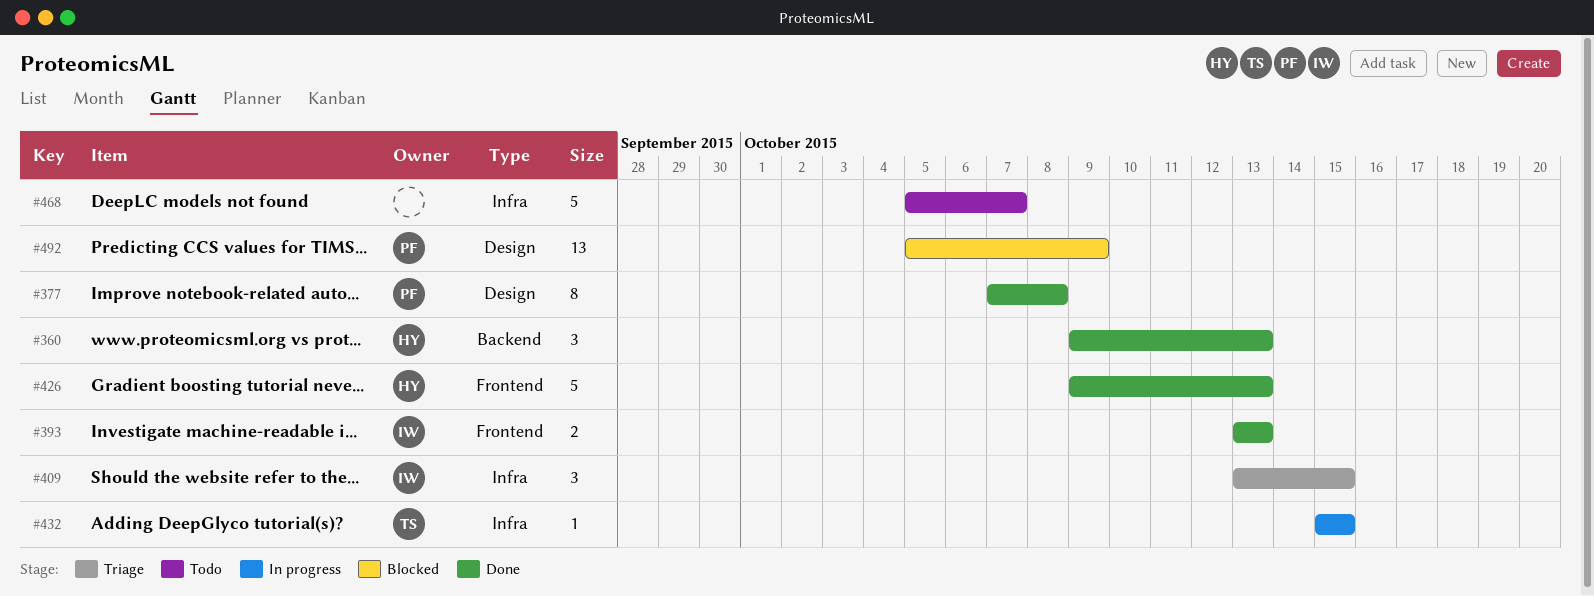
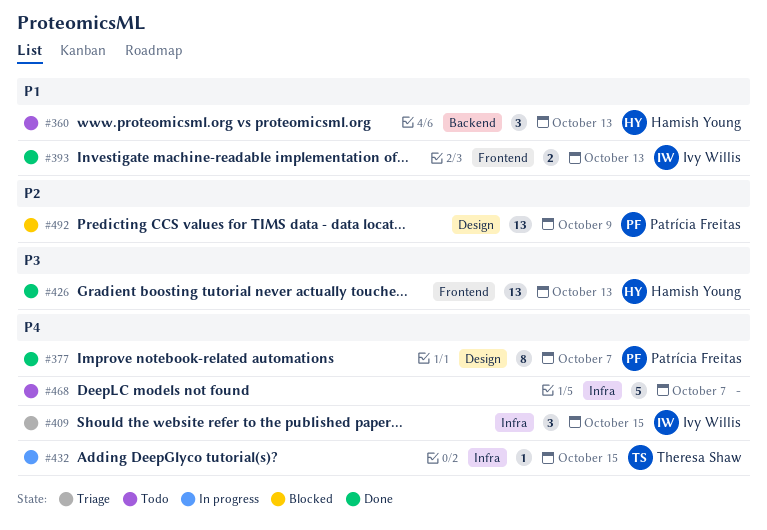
#360, status: Done -> Todo
#377, due: Oct 8 -> Oct 7
#426, estimate: 5 -> 13

